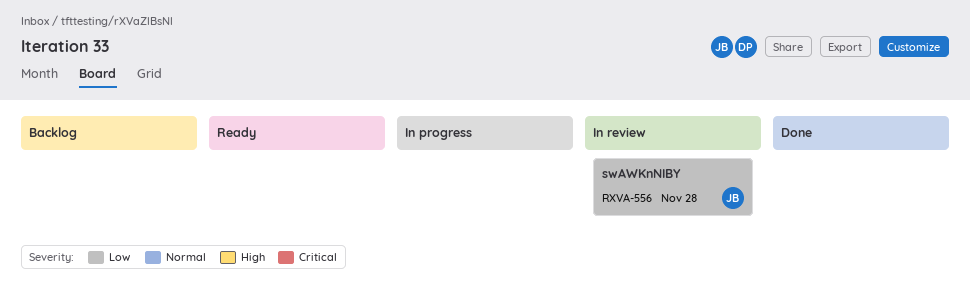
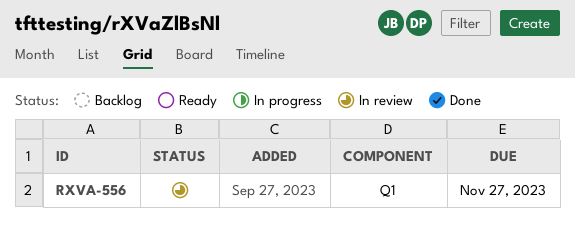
RXVA-556, due: Nov 28 -> Nov 27

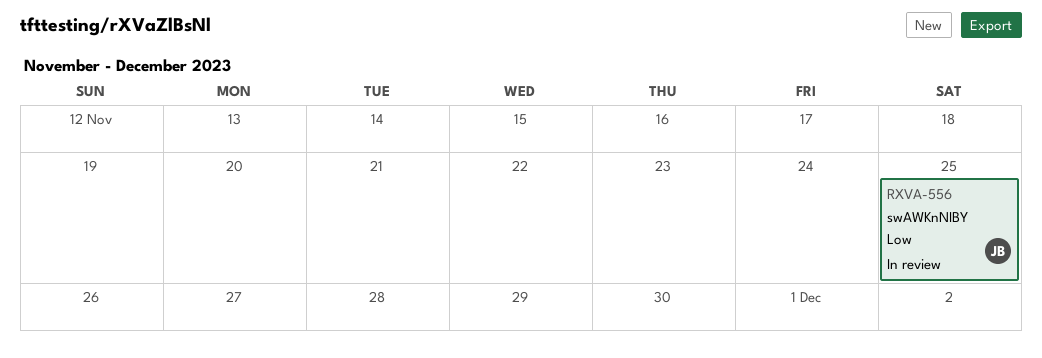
RXVA-556, due: Nov 27 -> Nov 25

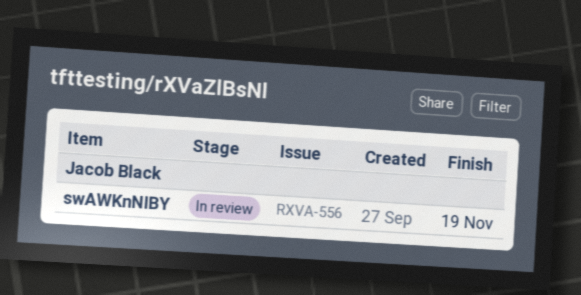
RXVA-556, due: Nov 25 -> Nov 19

